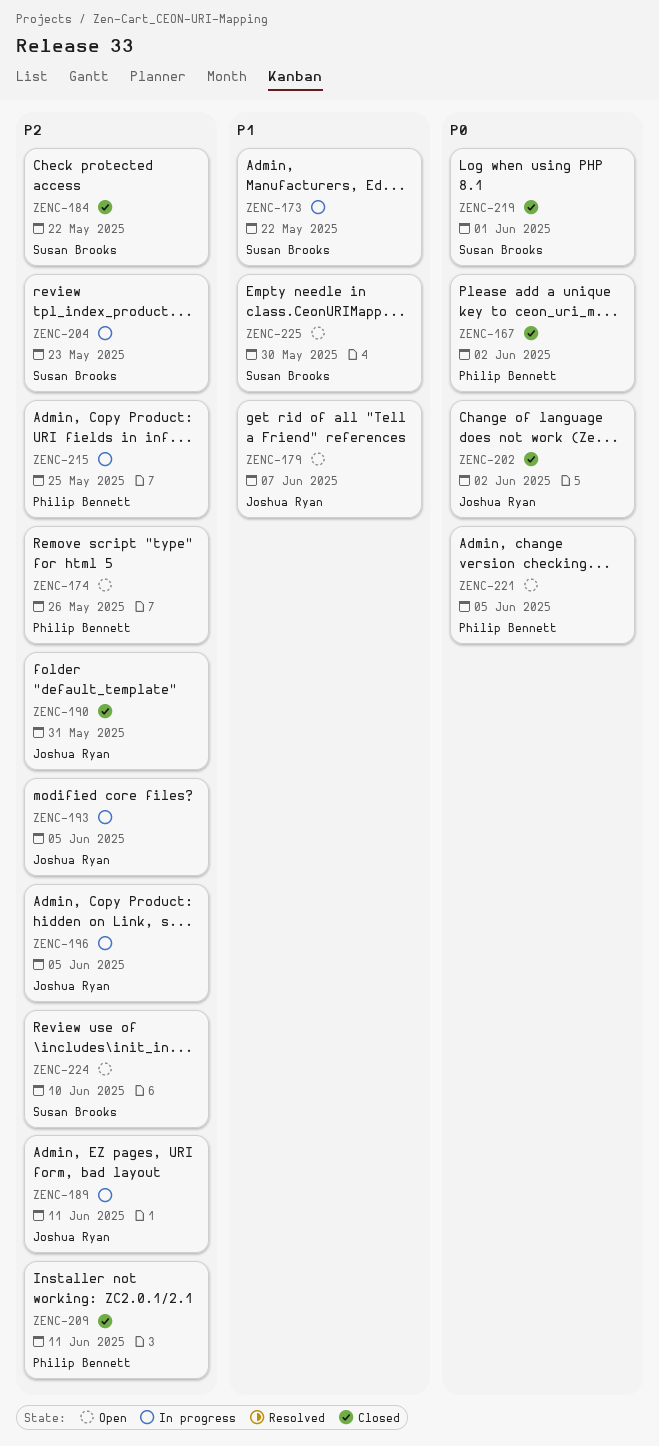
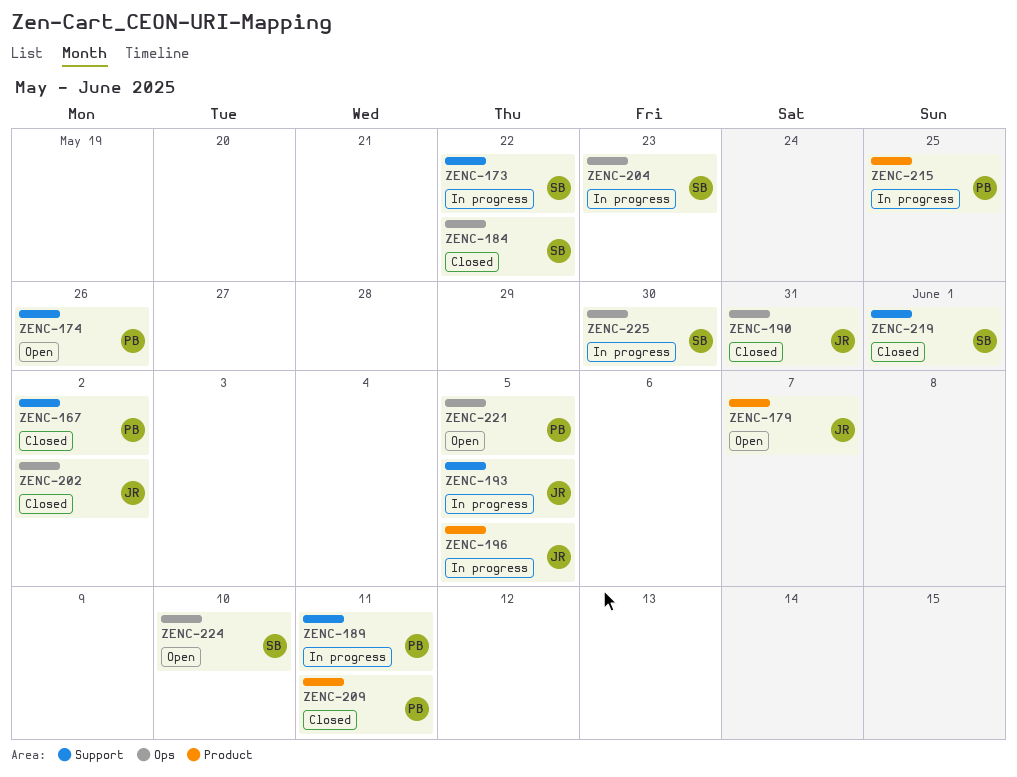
ZENC-189, owner: Joshua Ryan -> Philip Bennett
ZENC-225, status: Open -> In progress

